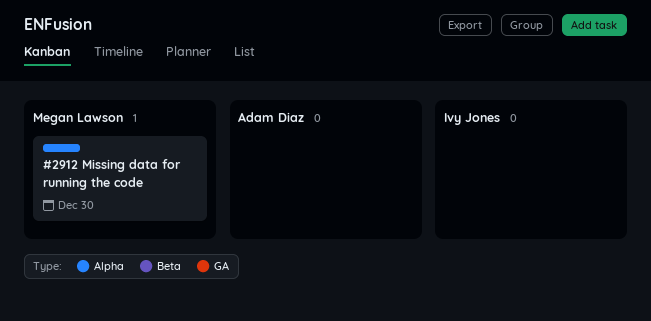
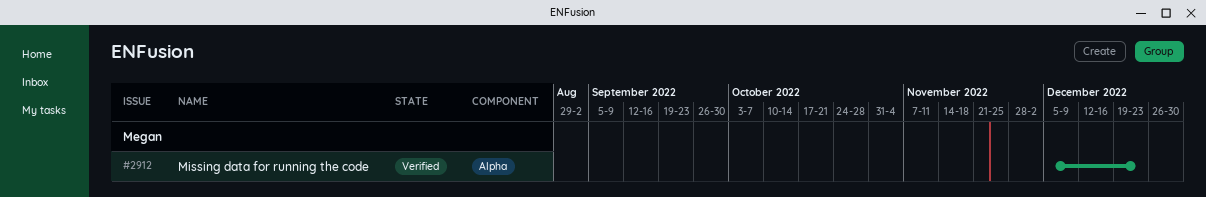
#2912, due: Dec 30 -> Dec 23

